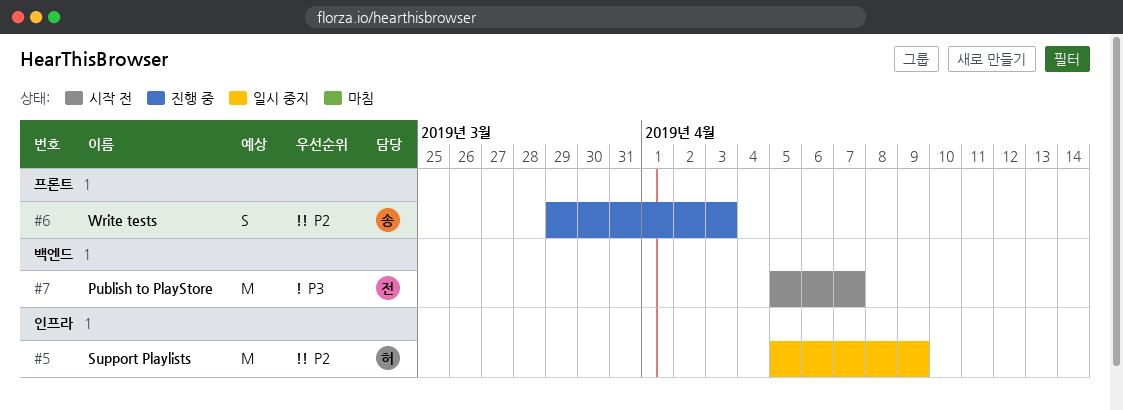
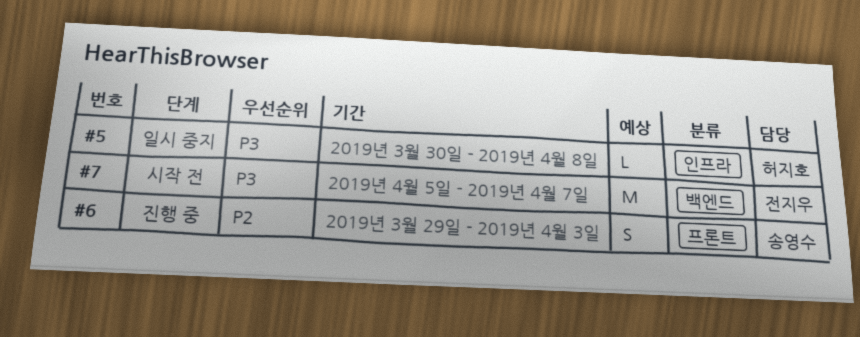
#5, priority: P2 -> P3
#5, estimate: M -> L
#5, start: Apr 5 -> Mar 30
#5, due: Apr 9 -> Apr 8

